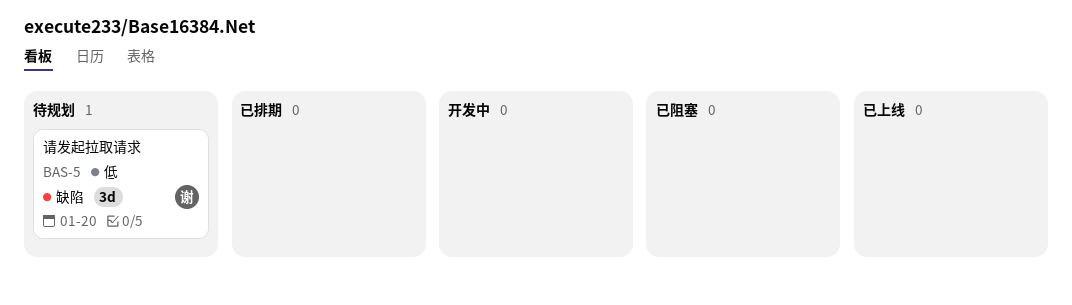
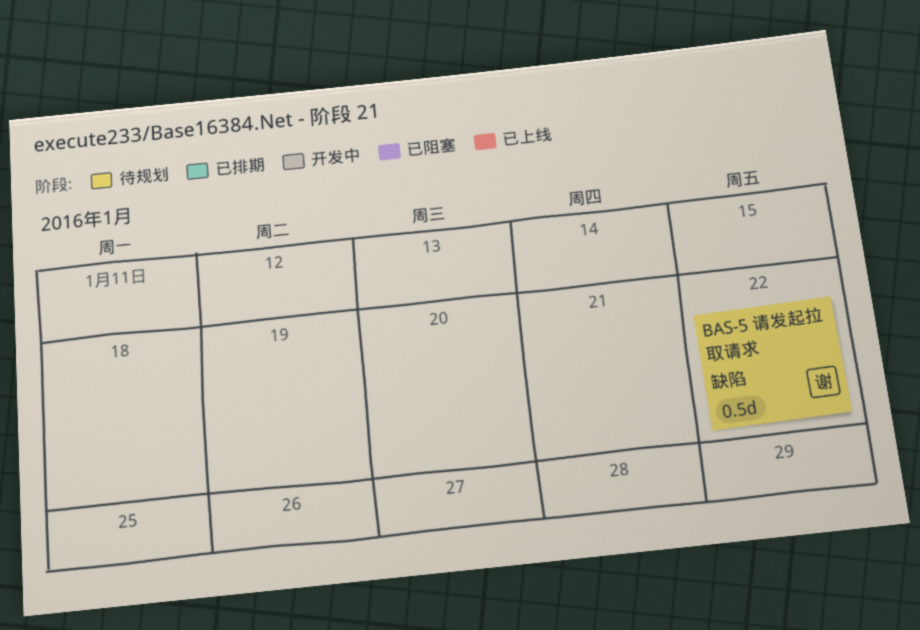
BAS-5, estimate: 3d -> 0.5d
BAS-5, due: Jan 20 -> Jan 22

